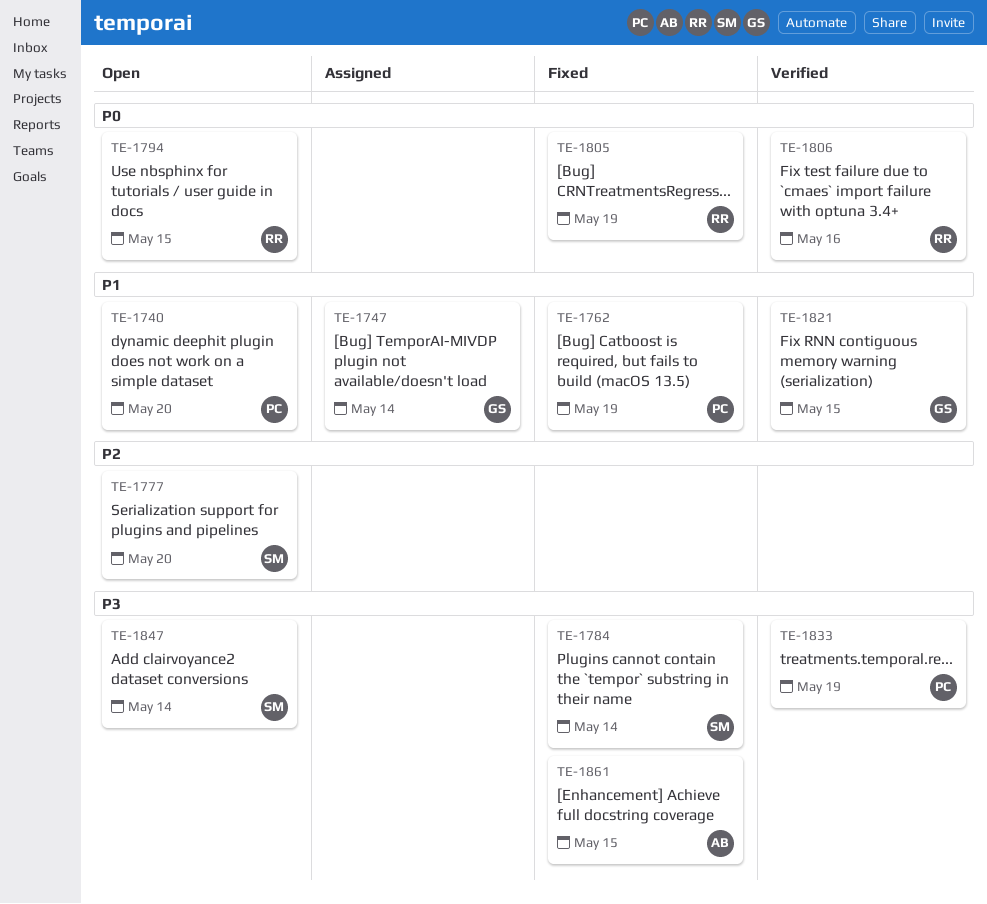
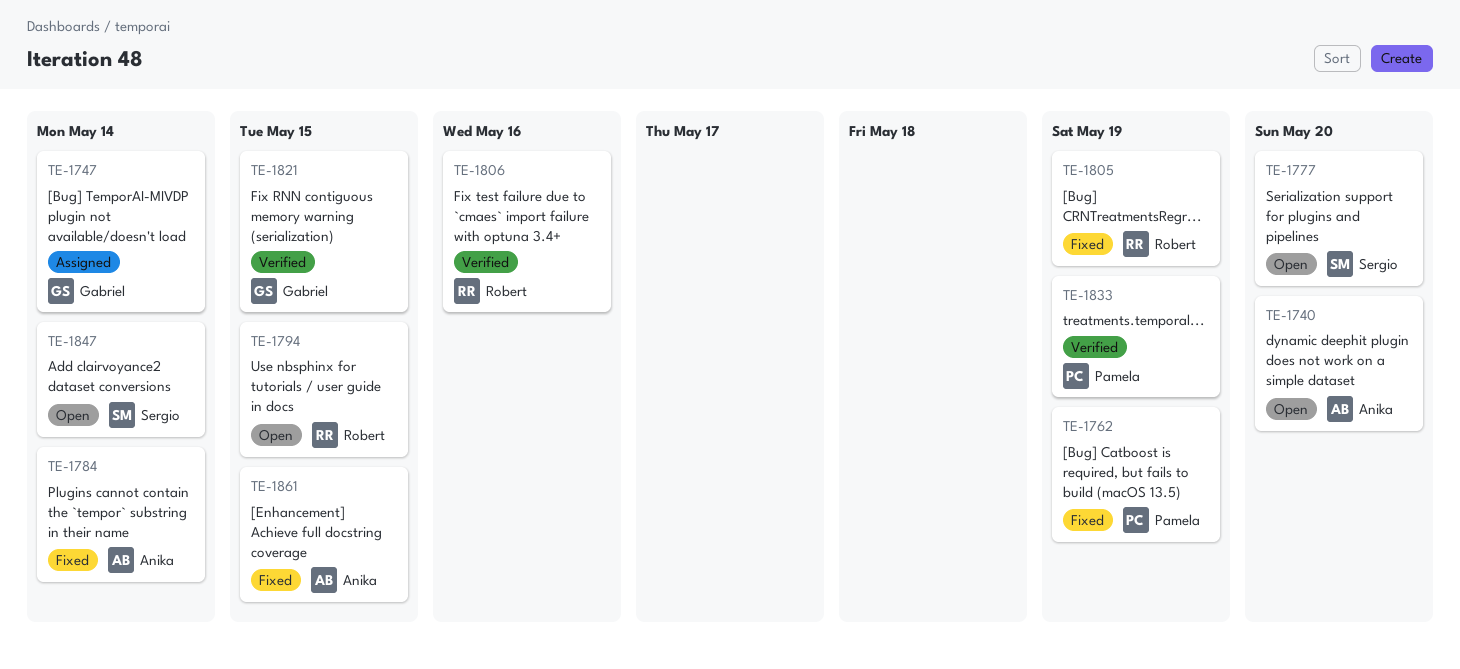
TE-1740, owner: Pamela -> Anika
TE-1784, owner: Sergio -> Anika

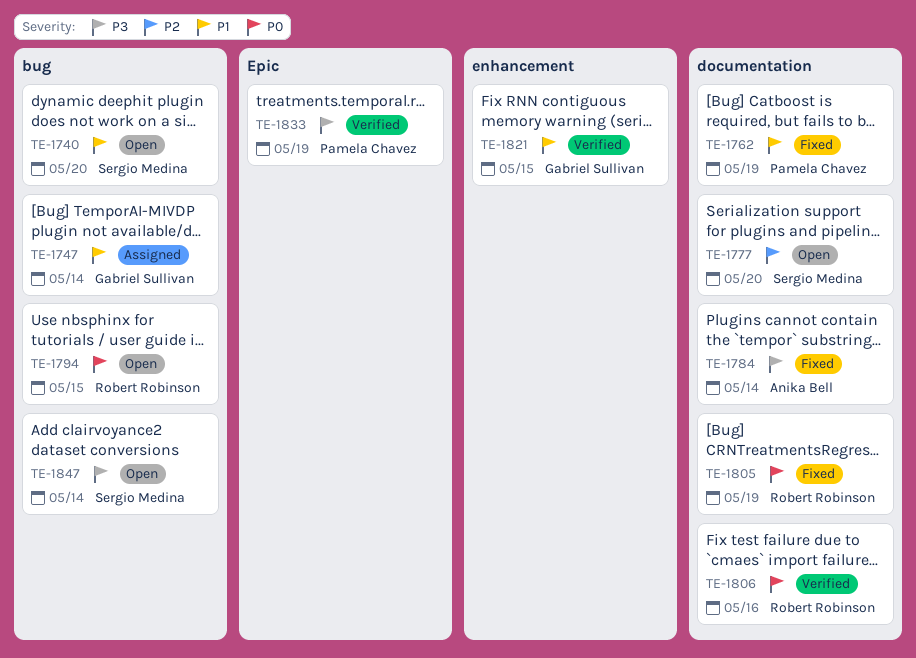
TE-1740, owner: Anika Bell -> Sergio Medina
TE-1861: present -> none

